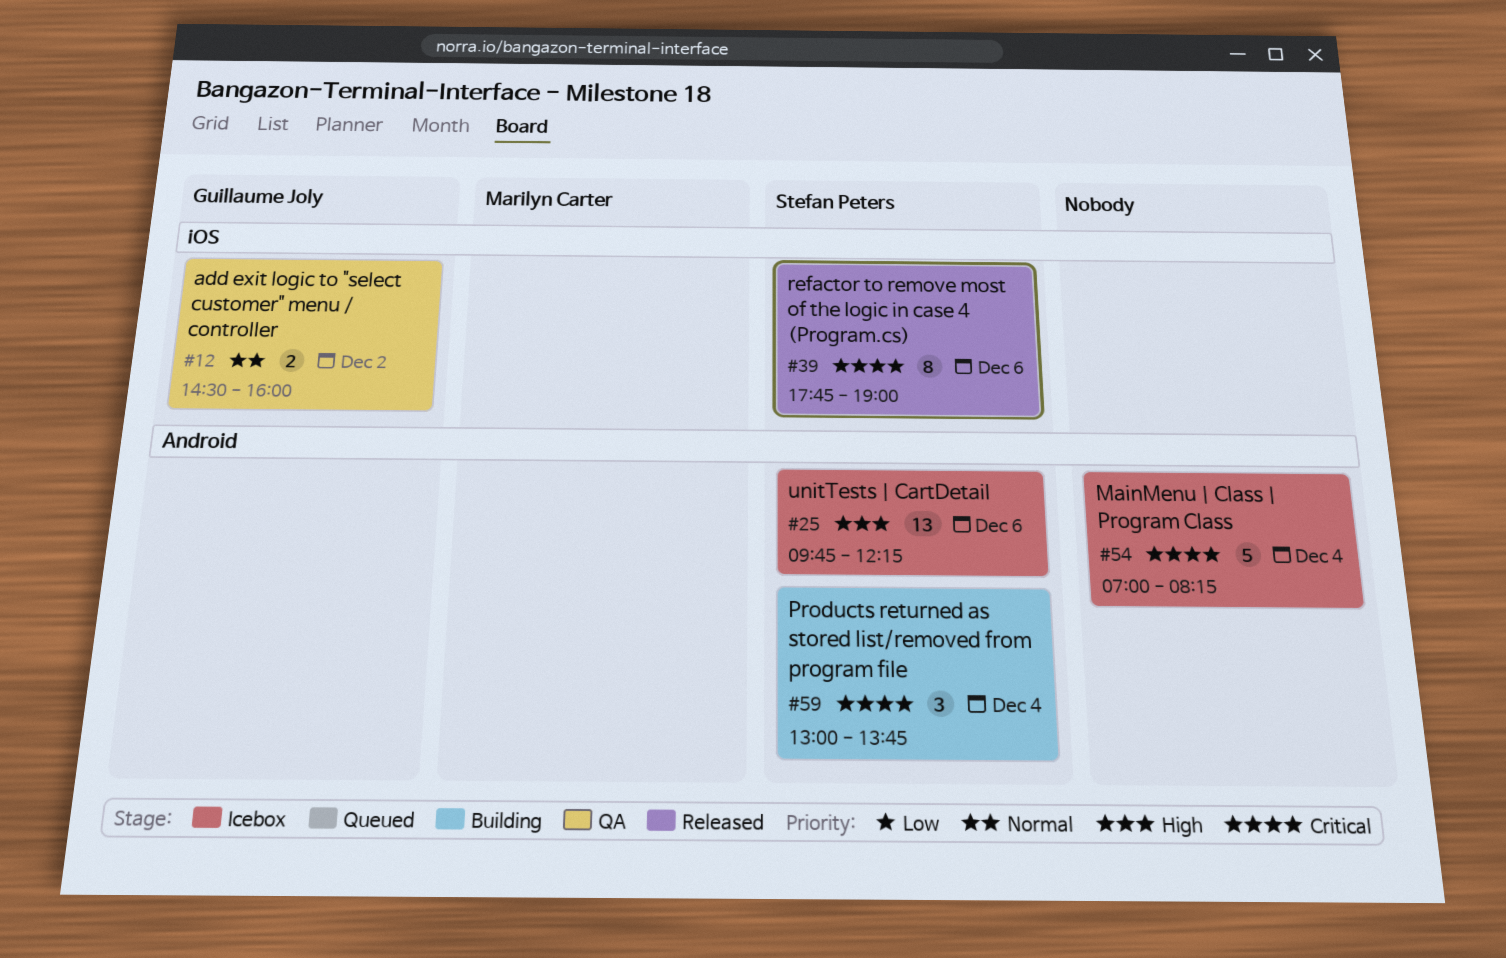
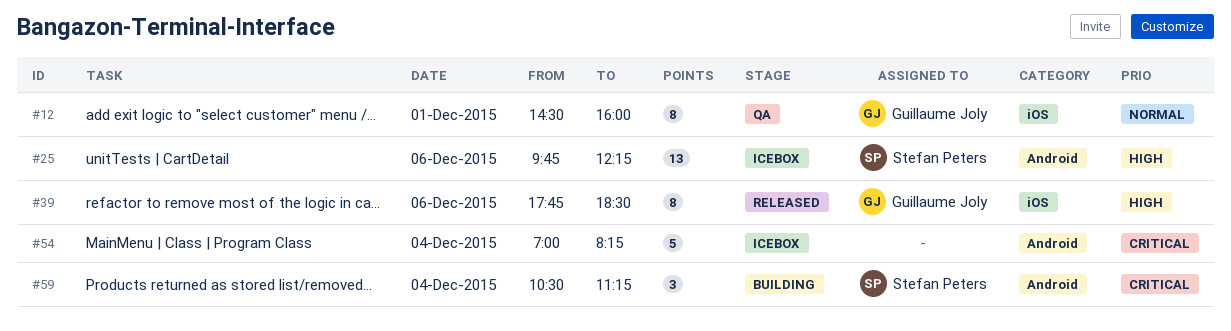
#12, estimate: 2 -> 8
#12, day: Dec 2 -> Dec 1
#39, owner: Stefan Peters -> Guillaume Joly
#39, priority: Critical -> High
#39, ends: 19:00 -> 18:30
#59, begins: 13:00 -> 10:30
#59, ends: 13:45 -> 11:15

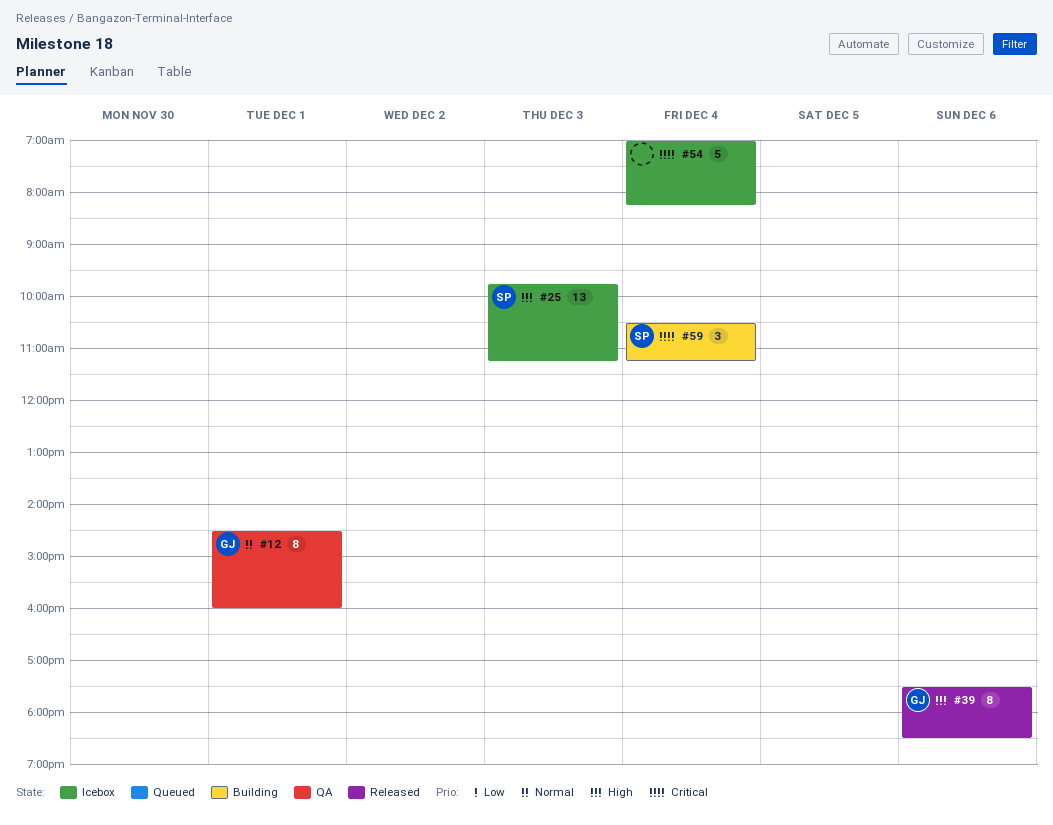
#25, day: Dec 6 -> Dec 3
#25, ends: 12:15 -> 11:15
#39, begins: 17:45 -> 17:30

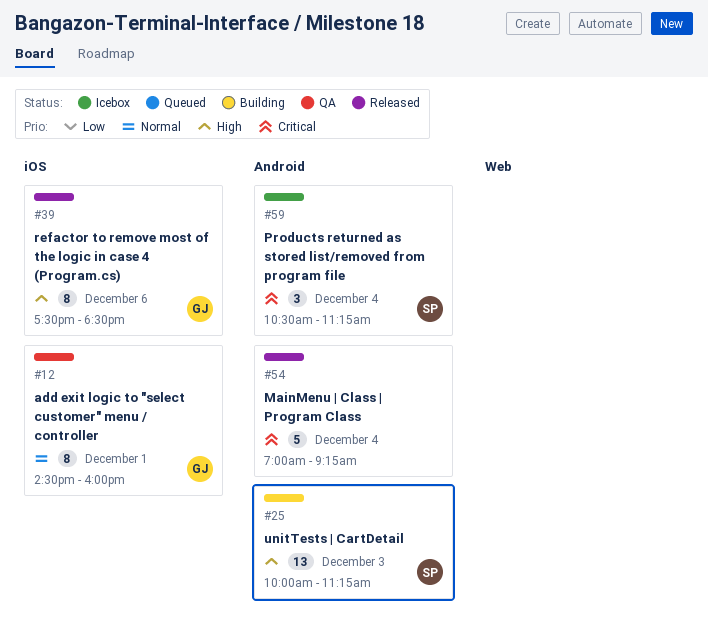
#25, status: Icebox -> Building
#25, begins: 09:45 -> 10:00
#54, status: Icebox -> Released
#54, ends: 08:15 -> 09:15
#59, status: Building -> Icebox

